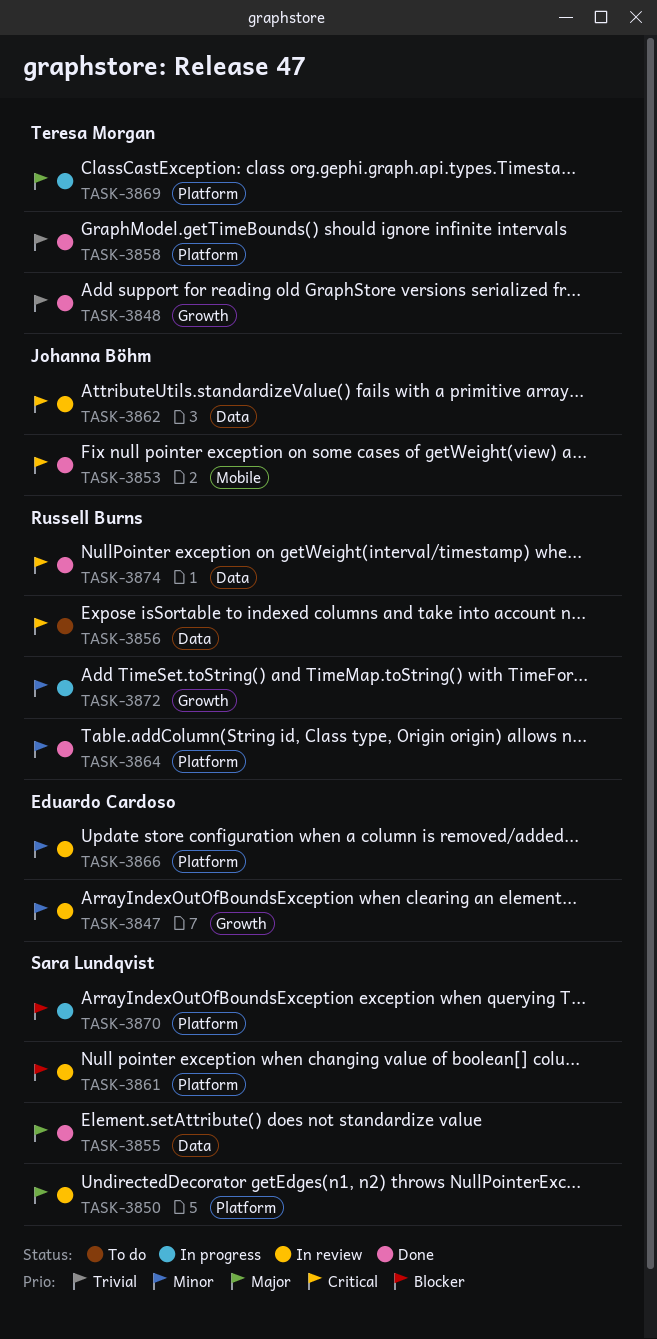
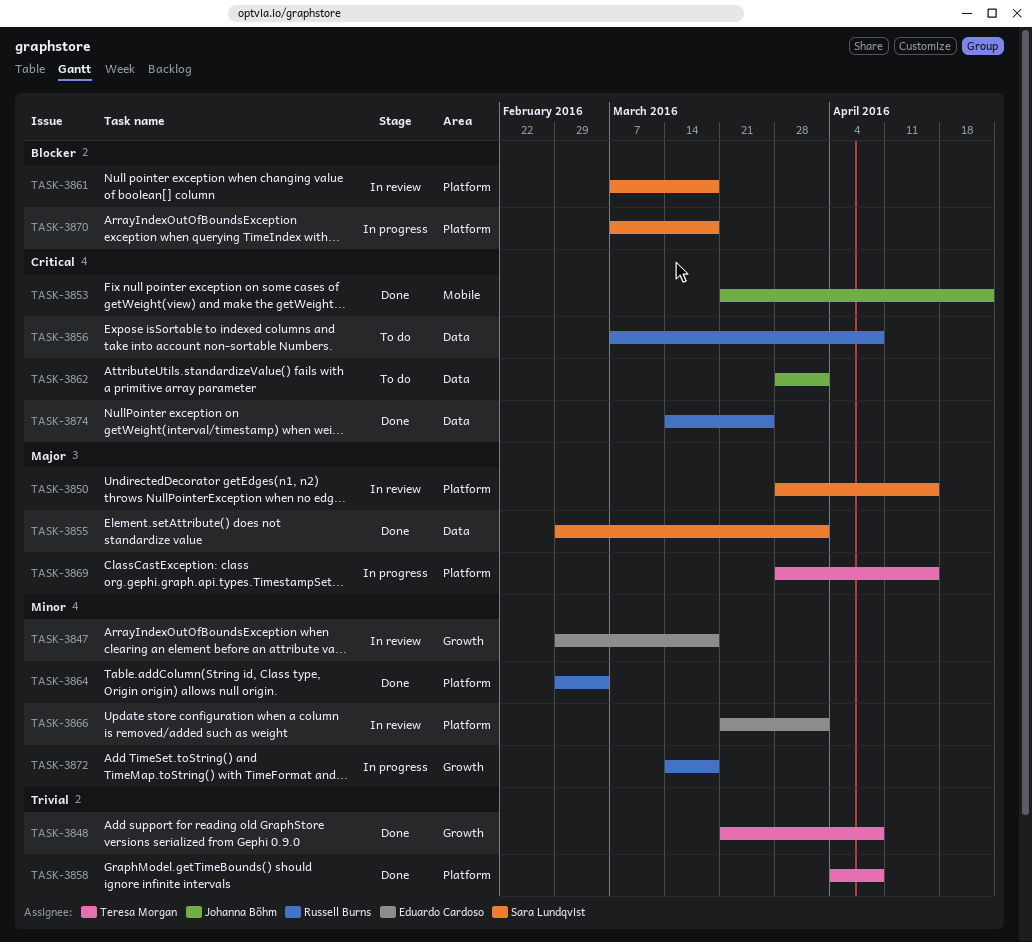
TASK-3862, status: In review -> To do

